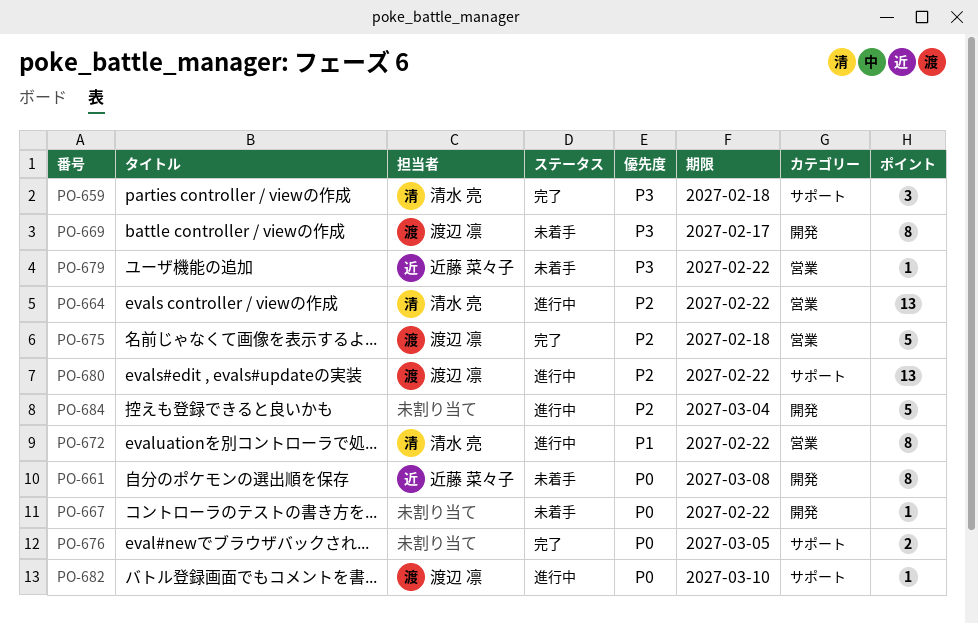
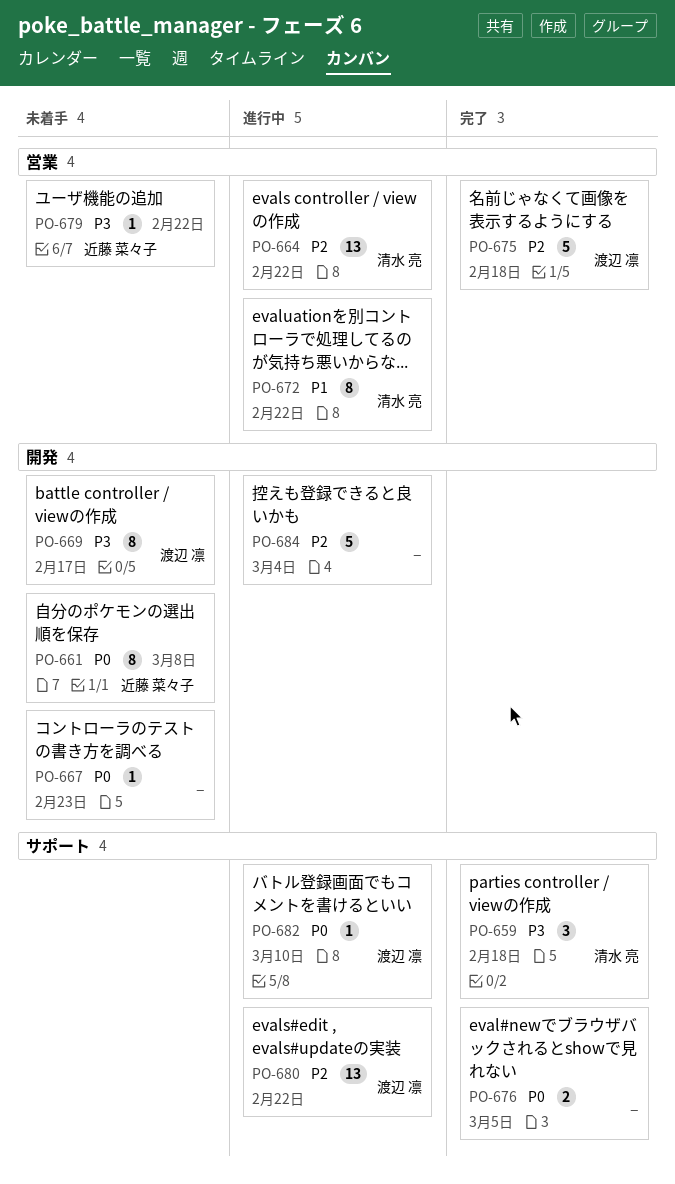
PO-667, due: Feb 22 -> Feb 23

